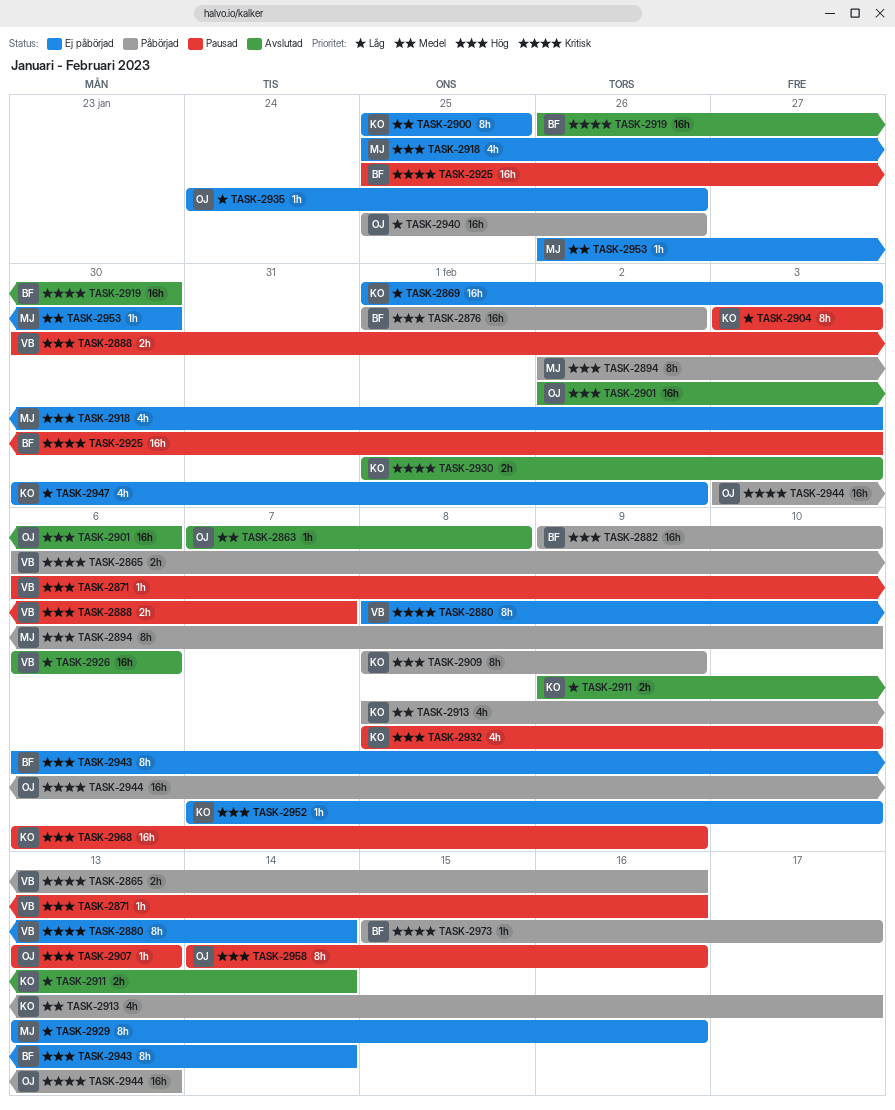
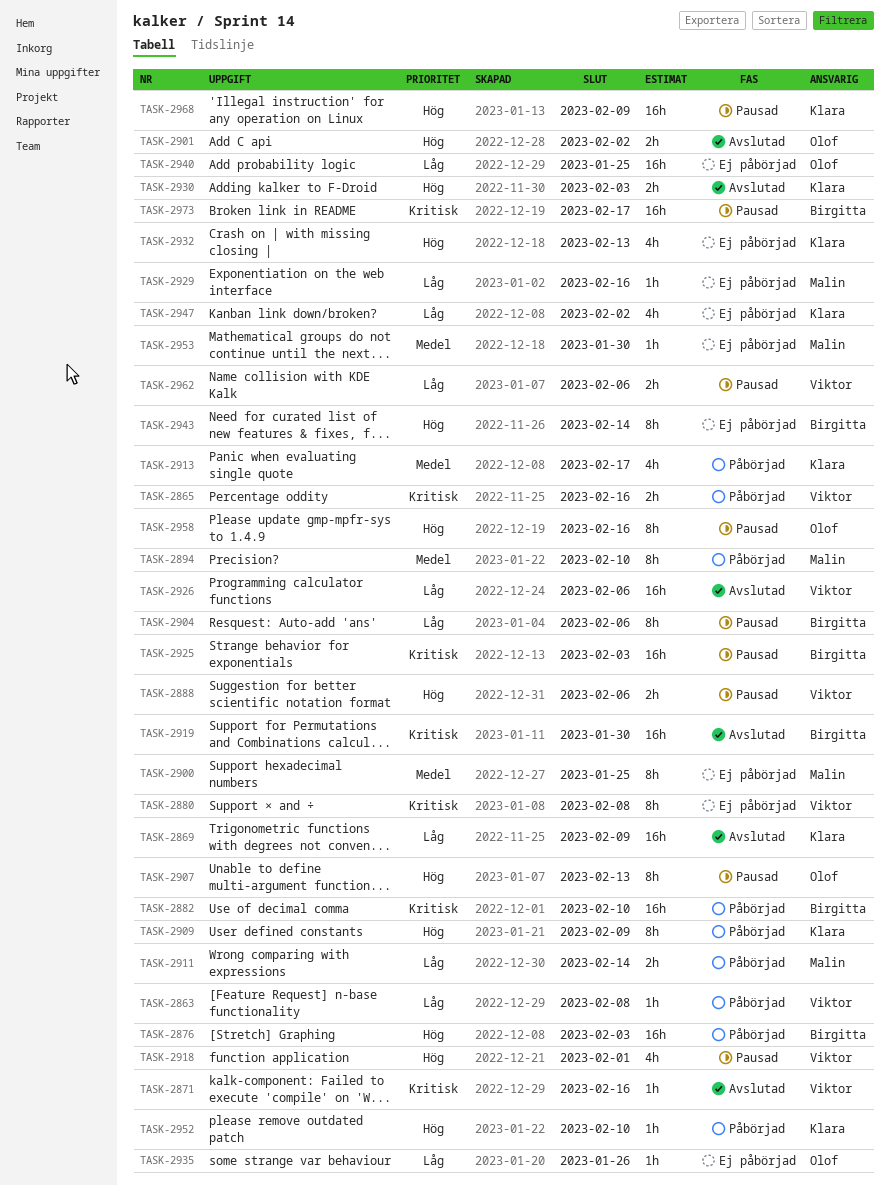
TASK-2863, status: Avslutad -> Påbörjad
TASK-2863, owner: Olof -> Viktor
TASK-2863, priority: Medel -> Låg
TASK-2869, status: Ej påbörjad -> Avslutad
TASK-2869, due: Feb 3 -> Feb 9
TASK-2871, status: Pausad -> Avslutad
TASK-2871, priority: Hög -> Kritisk
TASK-2876, due: Feb 2 -> Feb 3
TASK-2880, due: Feb 14 -> Feb 8
TASK-2882, priority: Hög -> Kritisk
TASK-2888, due: Feb 7 -> Feb 6
TASK-2894, priority: Hög -> Medel
TASK-2900, owner: Klara -> Malin
TASK-2901, estimate: 16h -> 2h
TASK-2901, due: Feb 6 -> Feb 2
TASK-2904, owner: Klara -> Birgitta
TASK-2904, due: Feb 3 -> Feb 6
TASK-2907, estimate: 1h -> 8h
TASK-2911, status: Avslutad -> Påbörjad
TASK-2911, owner: Klara -> Malin
TASK-2918, status: Ej påbörjad -> Pausad
TASK-2918, owner: Malin -> Viktor
TASK-2918, due: Feb 3 -> Feb 1
TASK-2929, estimate: 8h -> 1h
TASK-2930, priority: Kritisk -> Hög
TASK-2932, status: Pausad -> Ej påbörjad
TASK-2932, due: Feb 10 -> Feb 13
TASK-2940, status: Påbörjad -> Ej påbörjad
TASK-2940, due: Jan 26 -> Jan 25
TASK-2944: present -> none
TASK-2952, status: Ej påbörjad -> Påbörjad
TASK-2962: none -> present
TASK-2973, status: Påbörjad -> Pausad
TASK-2973, estimate: 1h -> 16h

